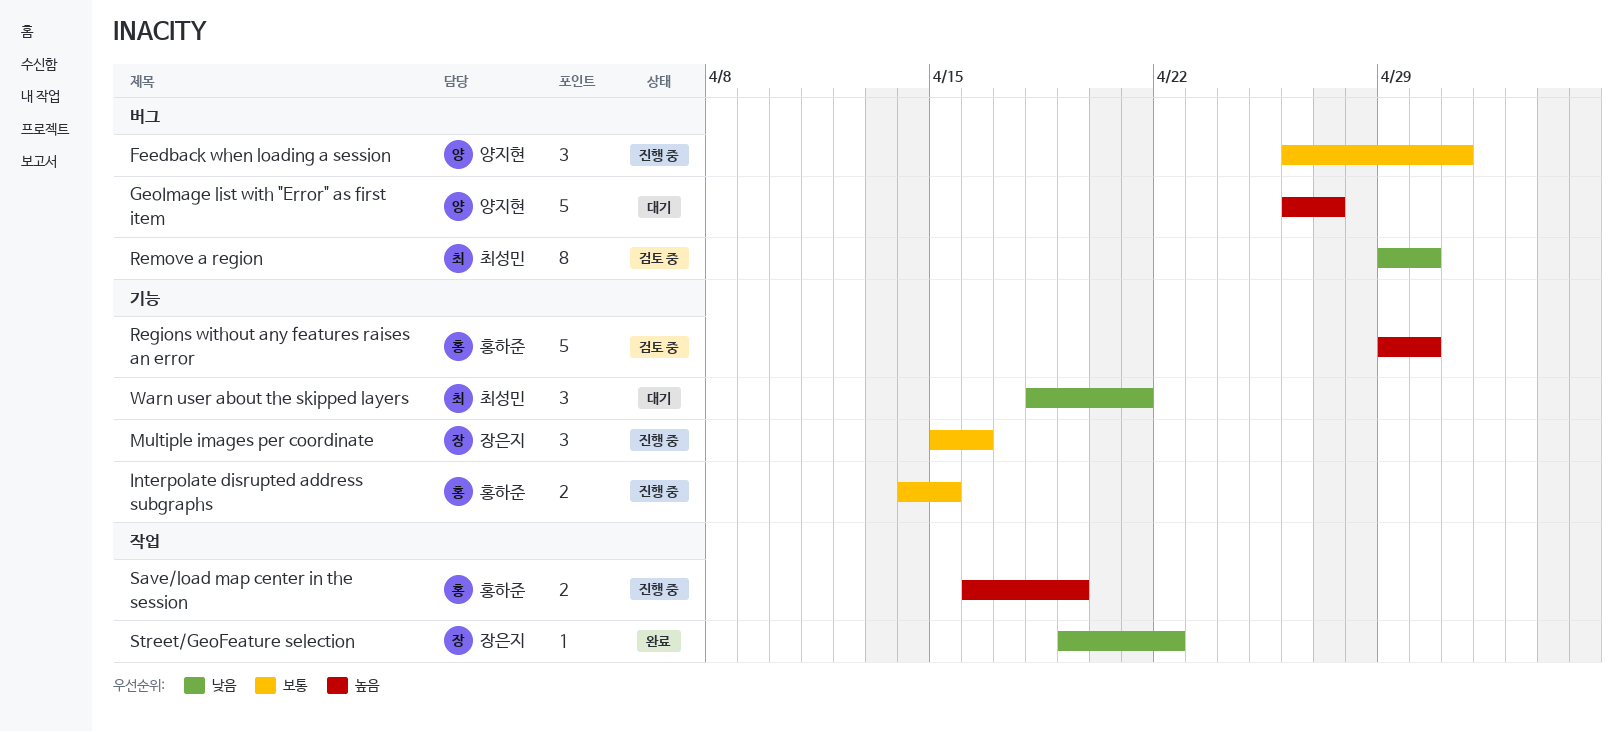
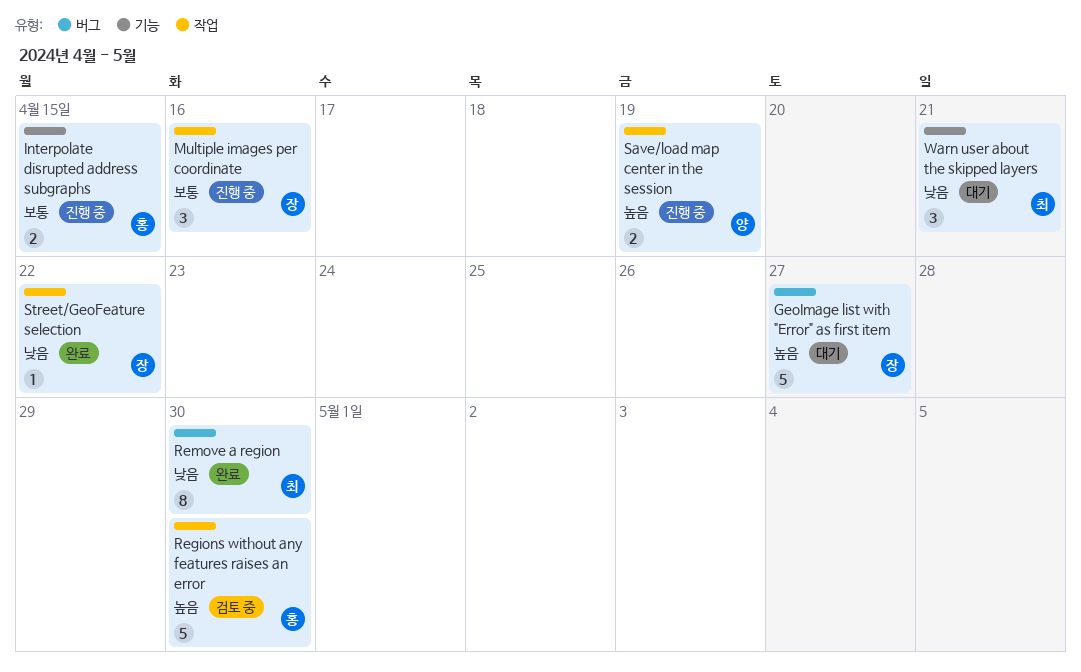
Feedback when loading a session: present -> none
GeoImage list with "Error" as first item, owner: 양지현 -> 장은지
Multiple images per coordinate, label: 기능 -> 작업
Regions without any features raises an error, label: 기능 -> 작업
Remove a region, status: 검토 중 -> 완료
Save/load map center in the session, owner: 홍하준 -> 양지현

